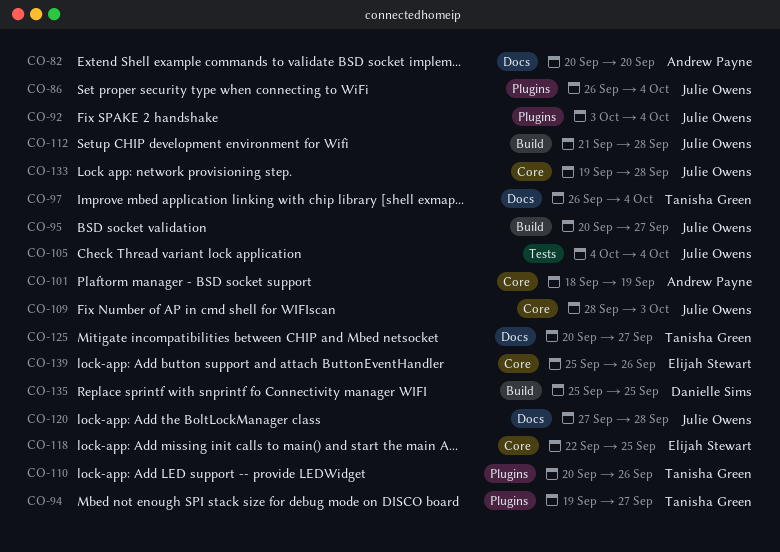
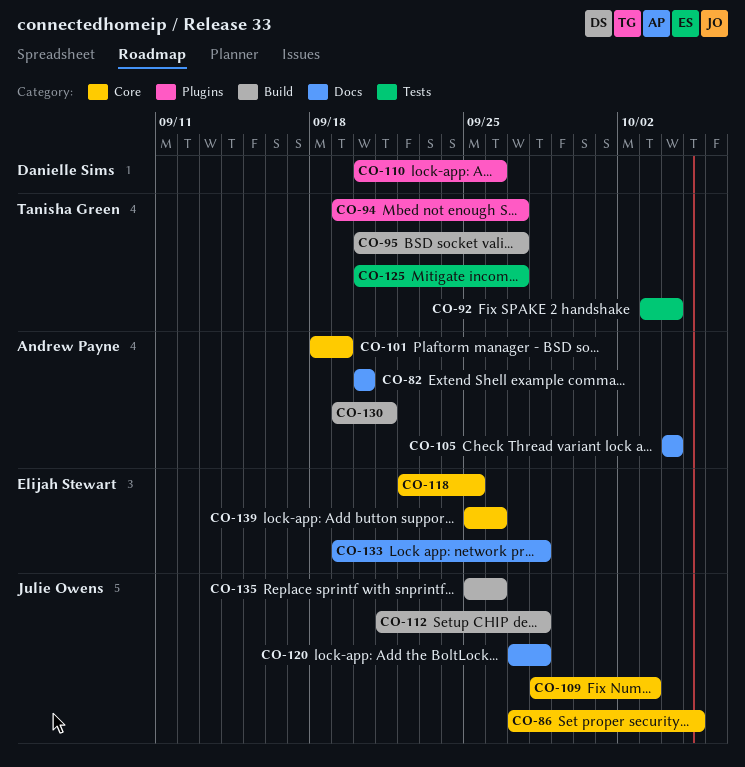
CO-86, label: Plugins -> Core
CO-86, start: Sep 26 -> Sep 27
CO-86, due: Oct 4 -> Oct 5
CO-92, owner: Julie Owens -> Tanisha Green
CO-92, label: Plugins -> Tests
CO-95, owner: Julie Owens -> Tanisha Green
CO-97: present -> none
CO-105, owner: Julie Owens -> Andrew Payne
CO-105, label: Tests -> Docs
CO-110, owner: Tanisha Green -> Danielle Sims
CO-125, label: Docs -> Tests
CO-130: none -> present
CO-133, owner: Julie Owens -> Elijah Stewart
CO-133, label: Core -> Docs
CO-135, owner: Danielle Sims -> Julie Owens
CO-135, due: Sep 25 -> Sep 26

